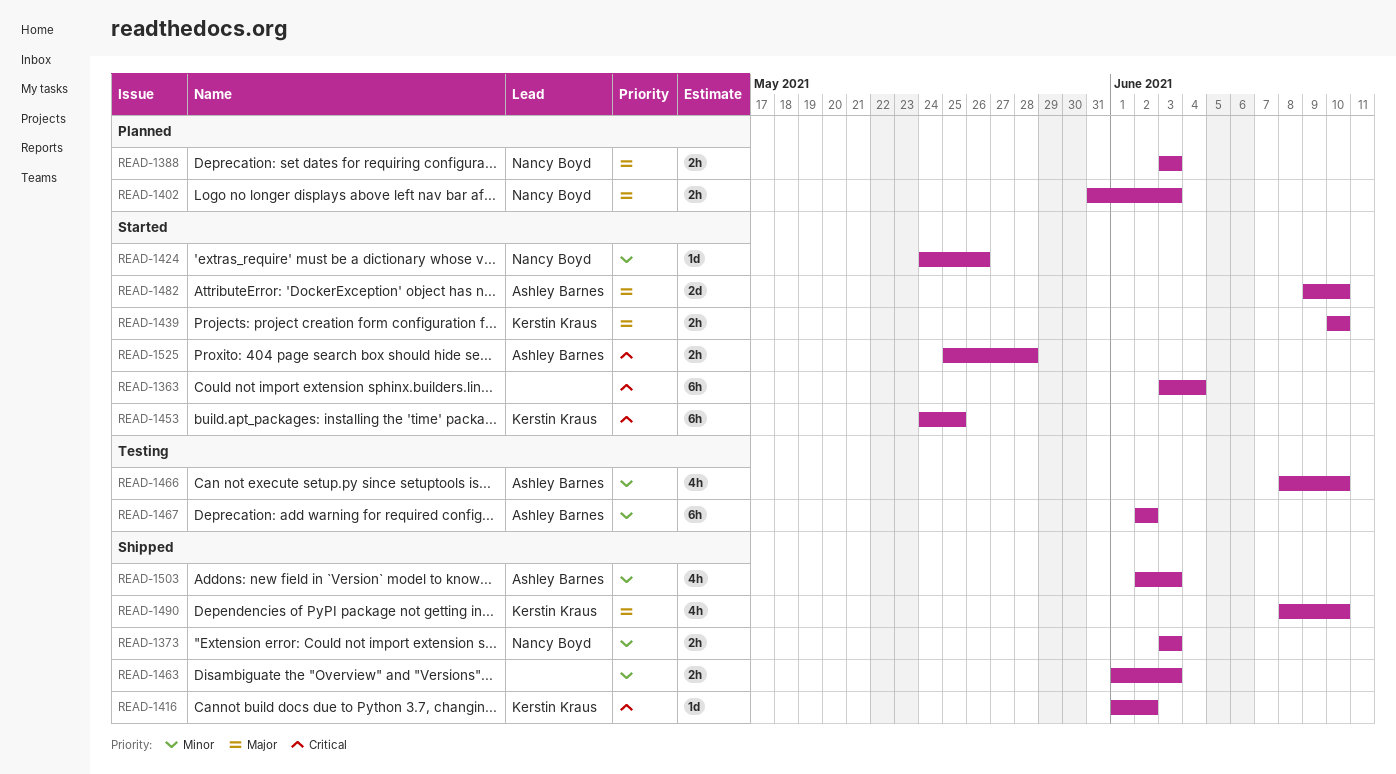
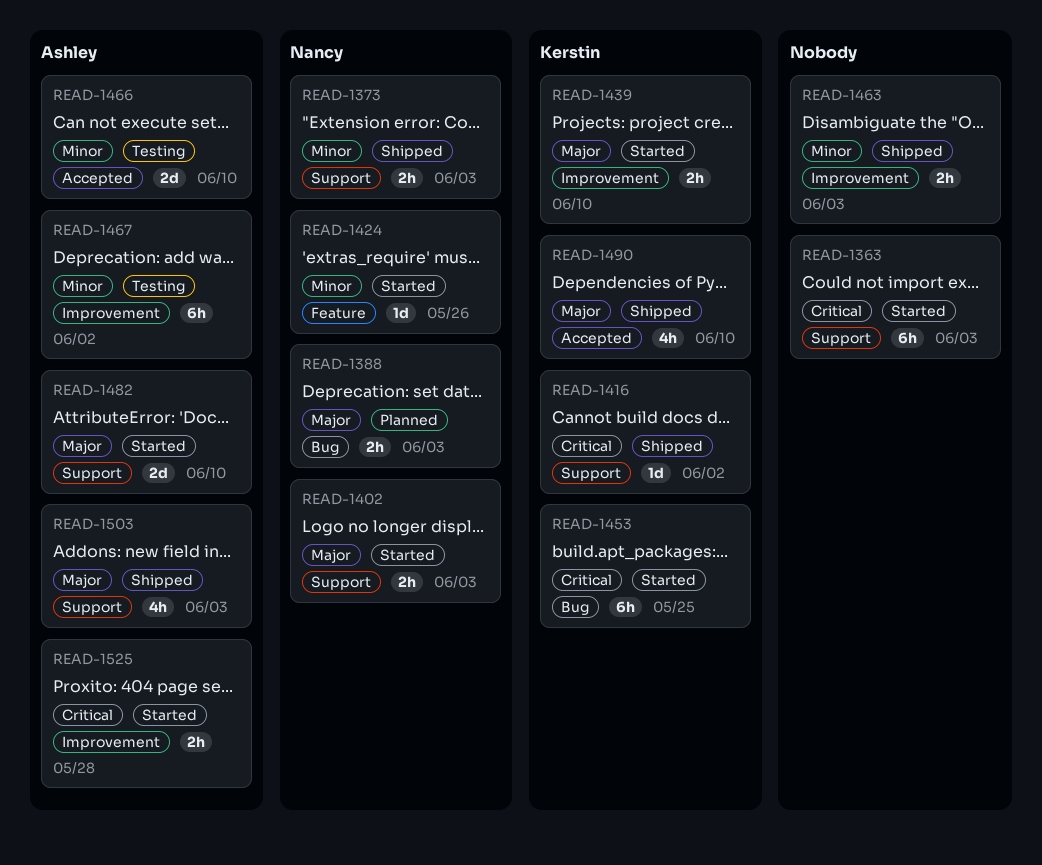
READ-1363, due: Jun 4 -> Jun 3
READ-1402, status: Planned -> Started
READ-1466, estimate: 4h -> 2d
READ-1503, priority: Minor -> Major

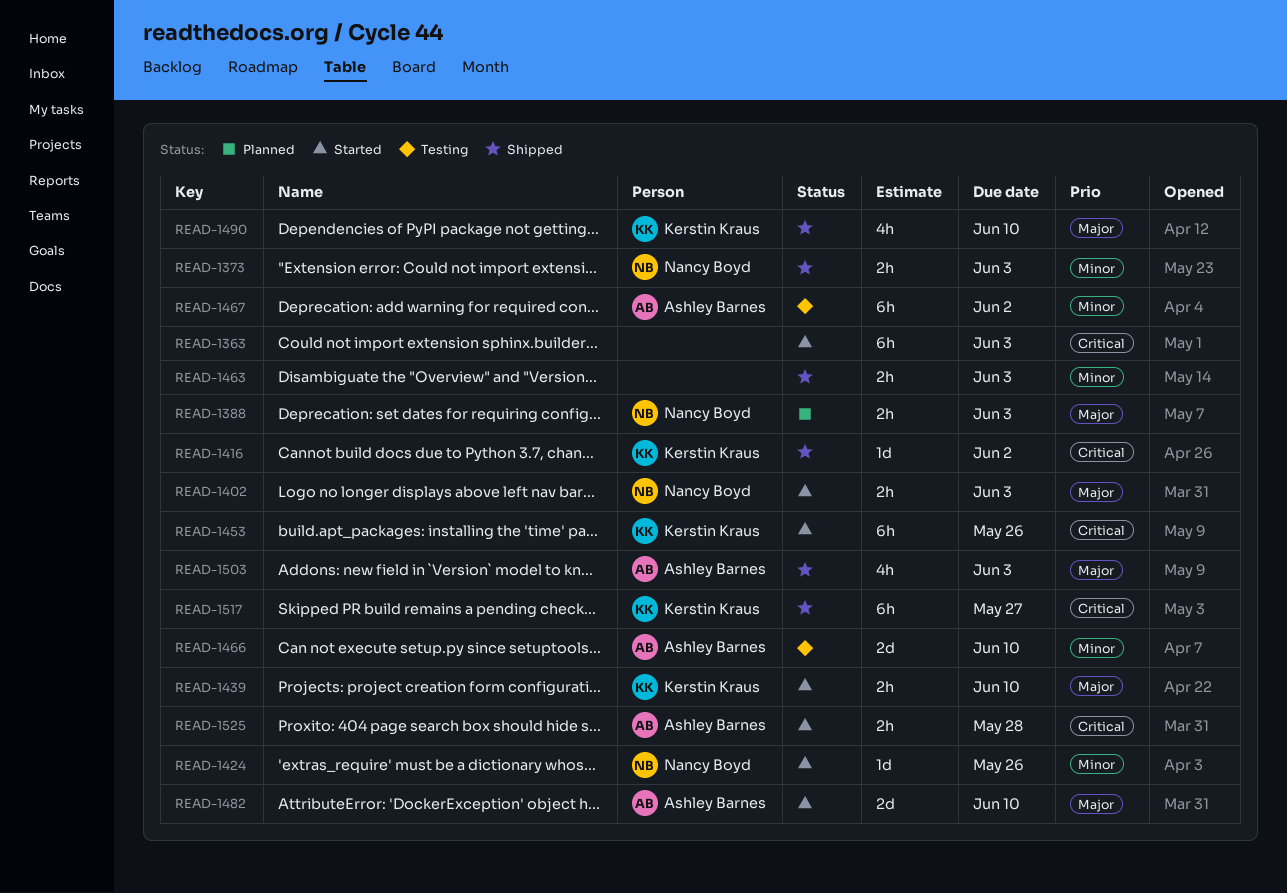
READ-1453, due: May 25 -> May 26
READ-1517: none -> present

